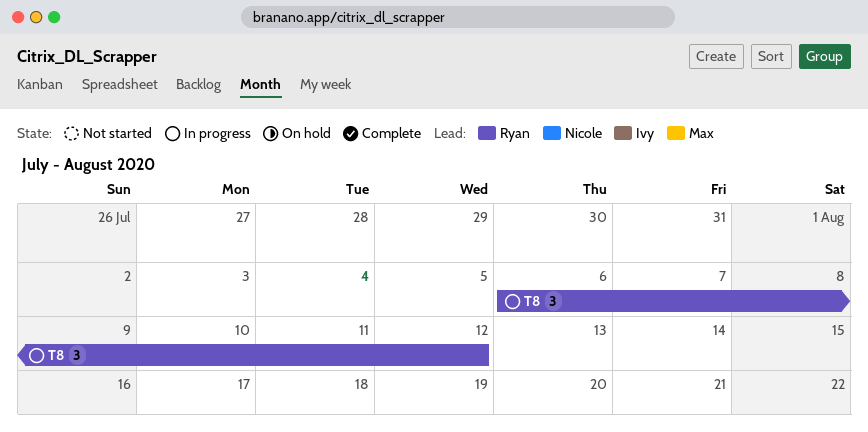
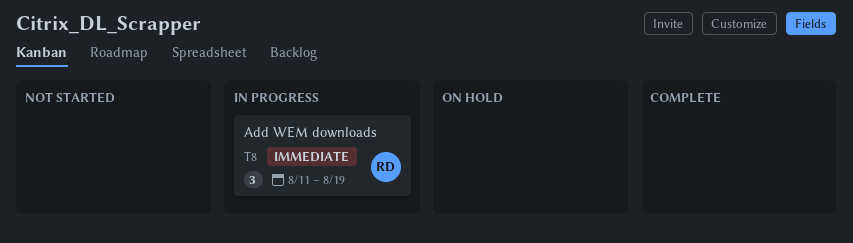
T8, start: Aug 6 -> Aug 11
T8, due: Aug 12 -> Aug 19

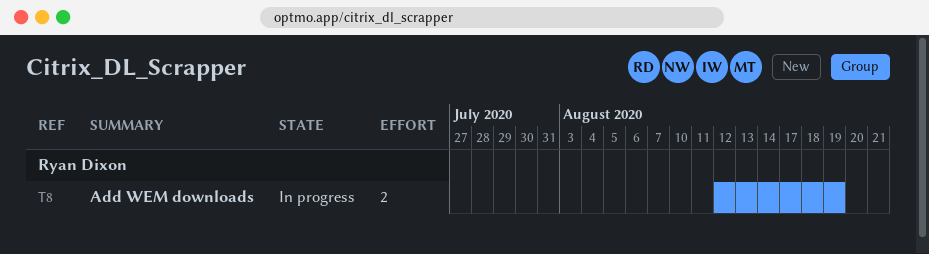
T8, estimate: 3 -> 2
T8, start: Aug 11 -> Aug 12

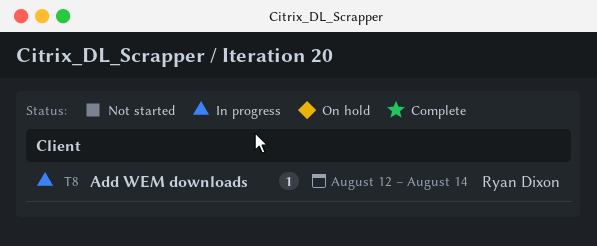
T8, estimate: 2 -> 1
T8, due: Aug 19 -> Aug 14

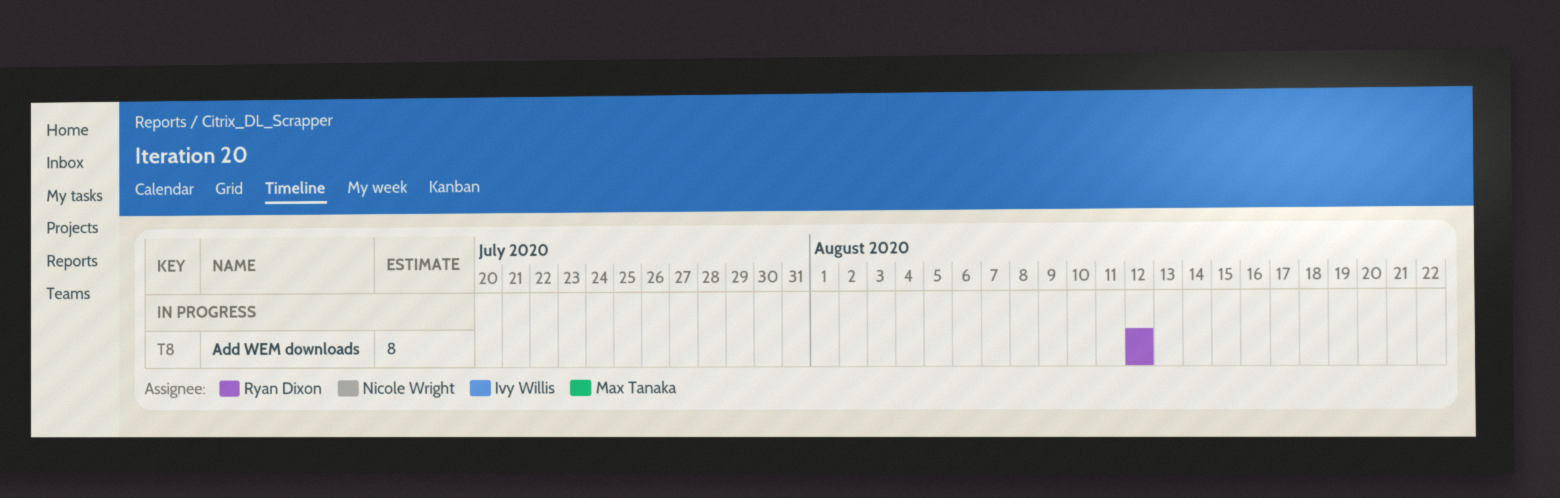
T8, estimate: 1 -> 8
T8, due: Aug 14 -> Aug 12

